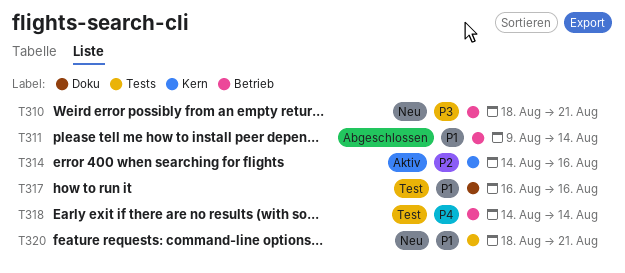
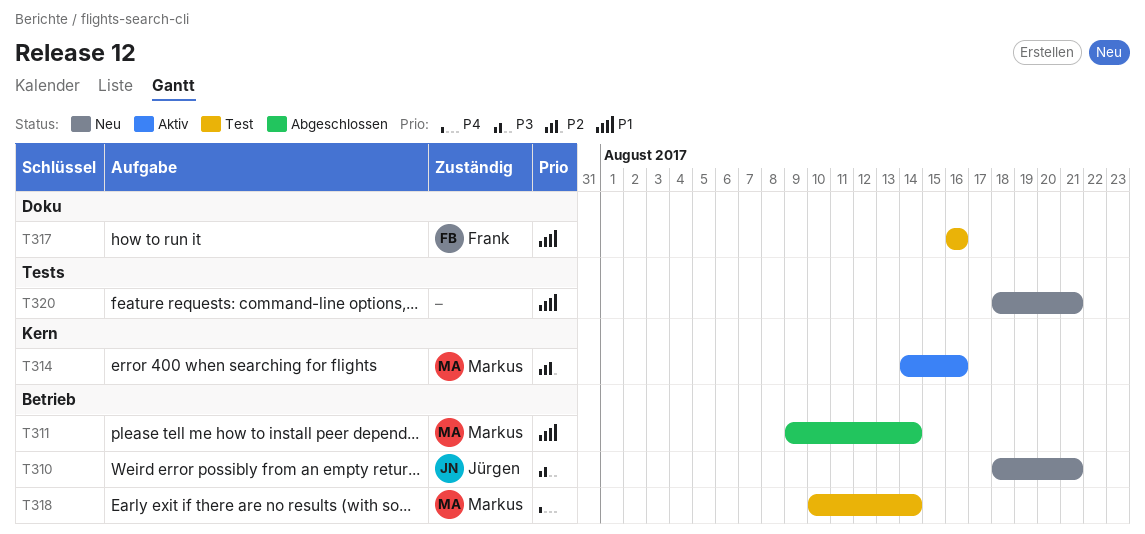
T318, start: Aug 14 -> Aug 10

